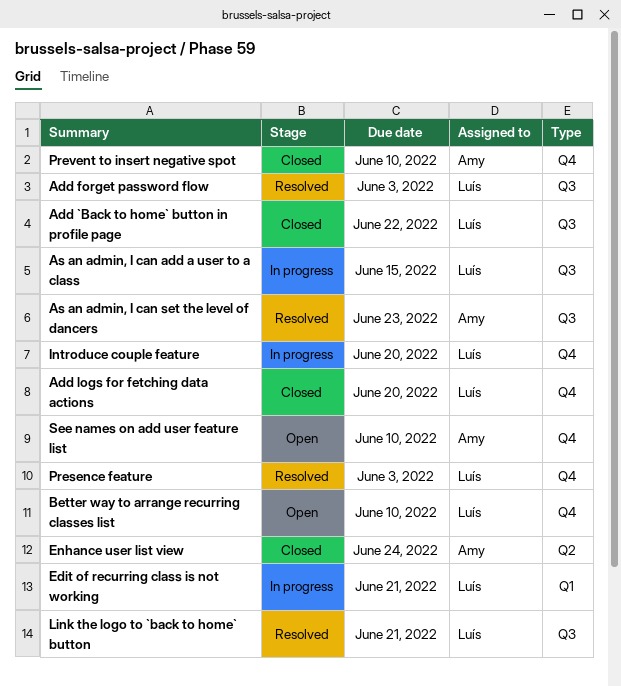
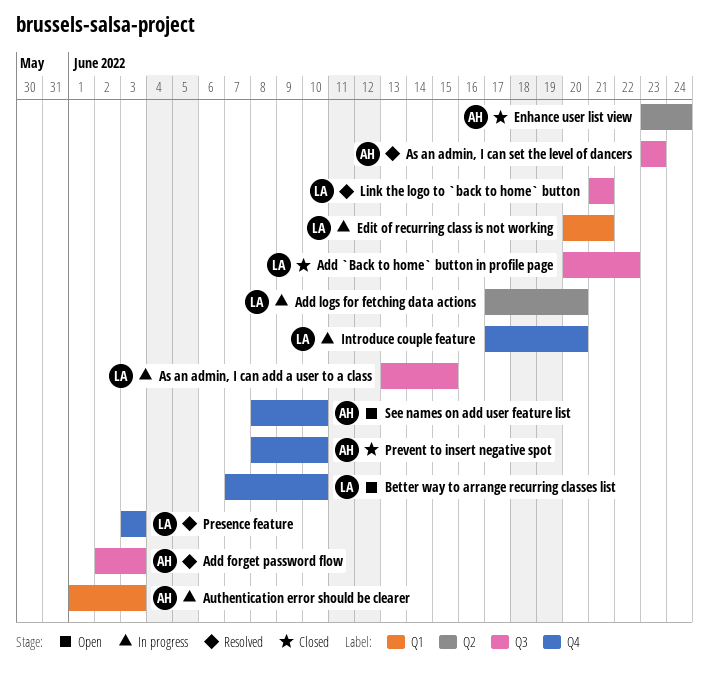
Add forget password flow, owner: Luís -> Amy
Add logs for fetching data actions, status: Closed -> In progress
Add logs for fetching data actions, label: Q4 -> Q2
Authentication error should be clearer: none -> present

